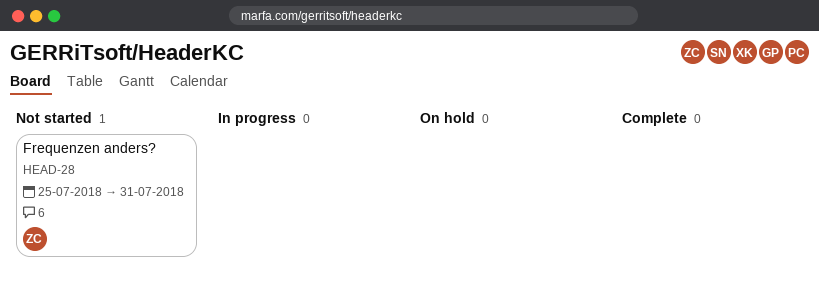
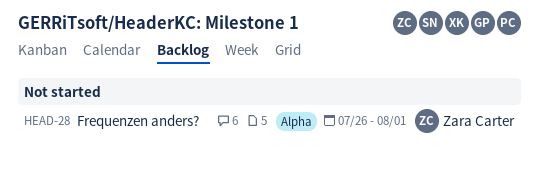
HEAD-28, start: Jul 25 -> Jul 26
HEAD-28, due: Jul 31 -> Aug 1

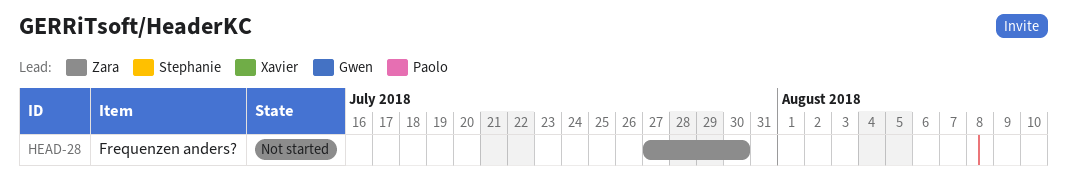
HEAD-28, start: Jul 26 -> Jul 27
HEAD-28, due: Aug 1 -> Jul 30

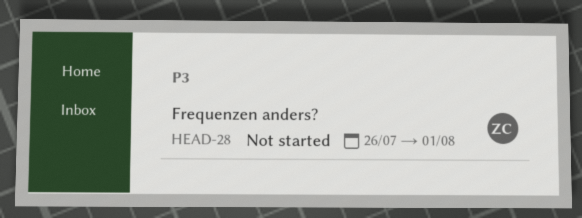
HEAD-28, start: Jul 27 -> Jul 26
HEAD-28, due: Jul 30 -> Aug 1

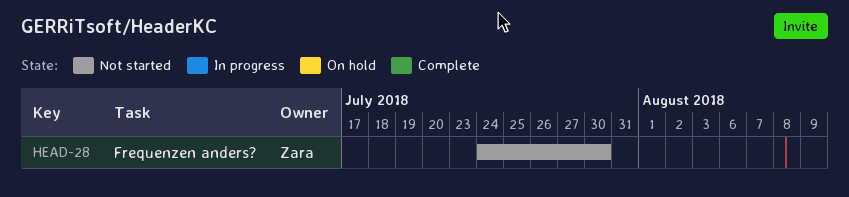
HEAD-28, start: Jul 26 -> Jul 24
HEAD-28, due: Aug 1 -> Jul 30

